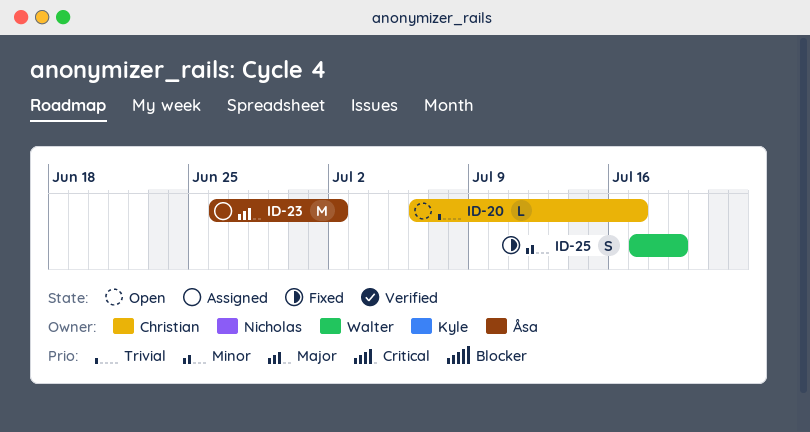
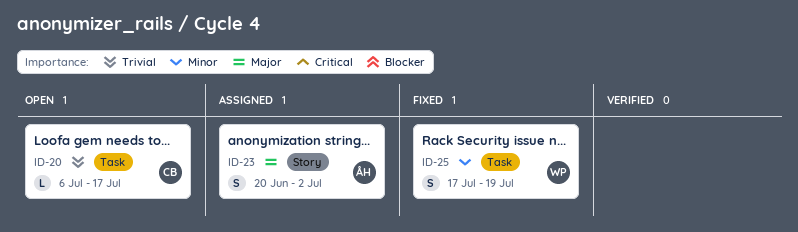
ID-23, estimate: M -> S
ID-23, start: Jun 26 -> Jun 20

